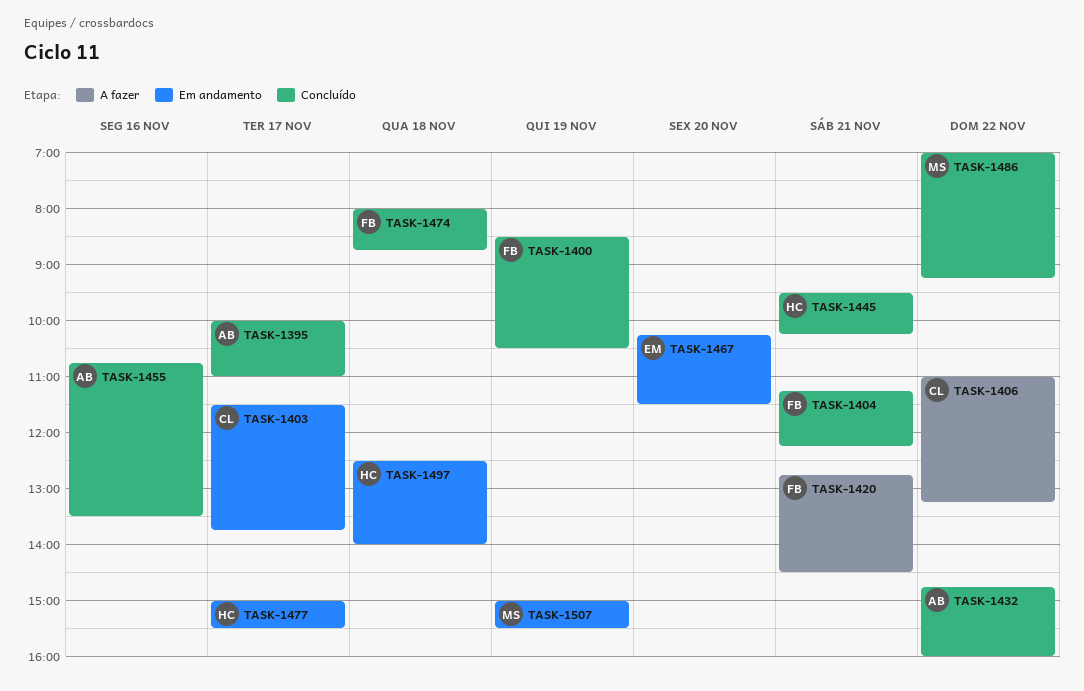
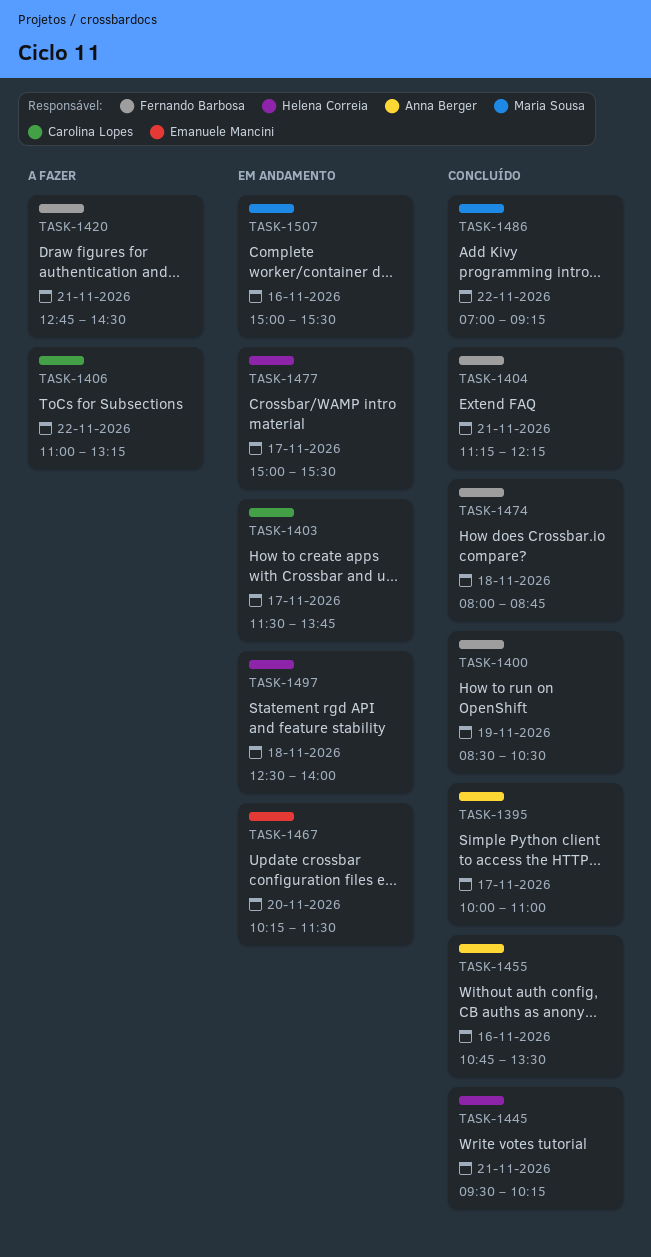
TASK-1432: present -> none
TASK-1507, day: Nov 19 -> Nov 16

